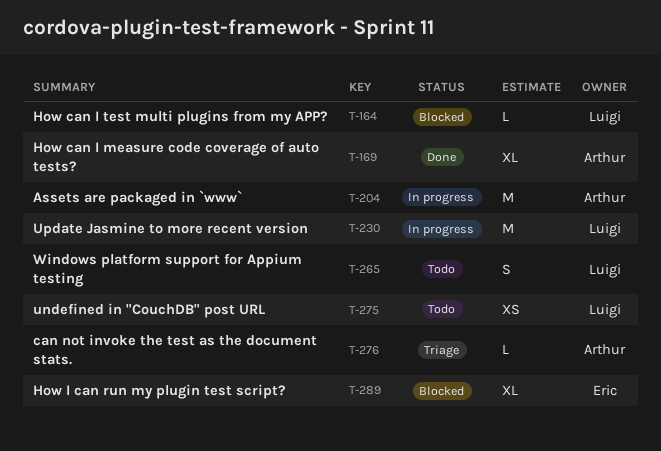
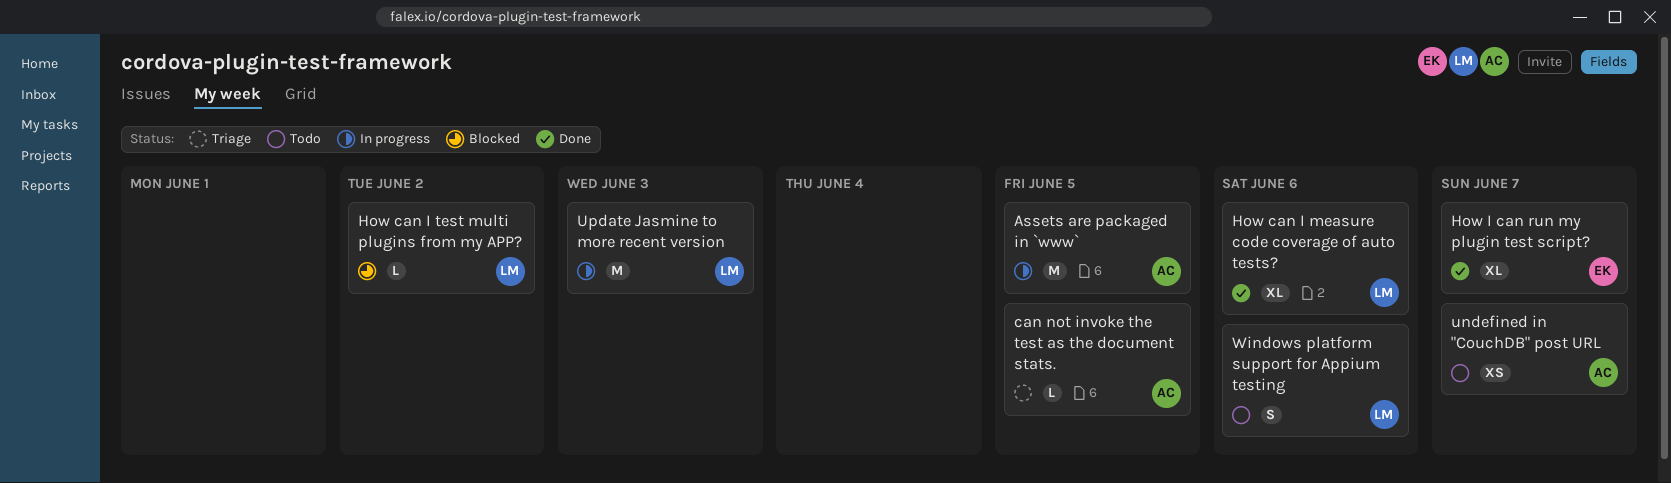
How can I measure code coverage of auto tests?, owner: Arthur -> Luigi
How I can run my plugin test script?, status: Blocked -> Done
undefined in "CouchDB" post URL, owner: Luigi -> Arthur

